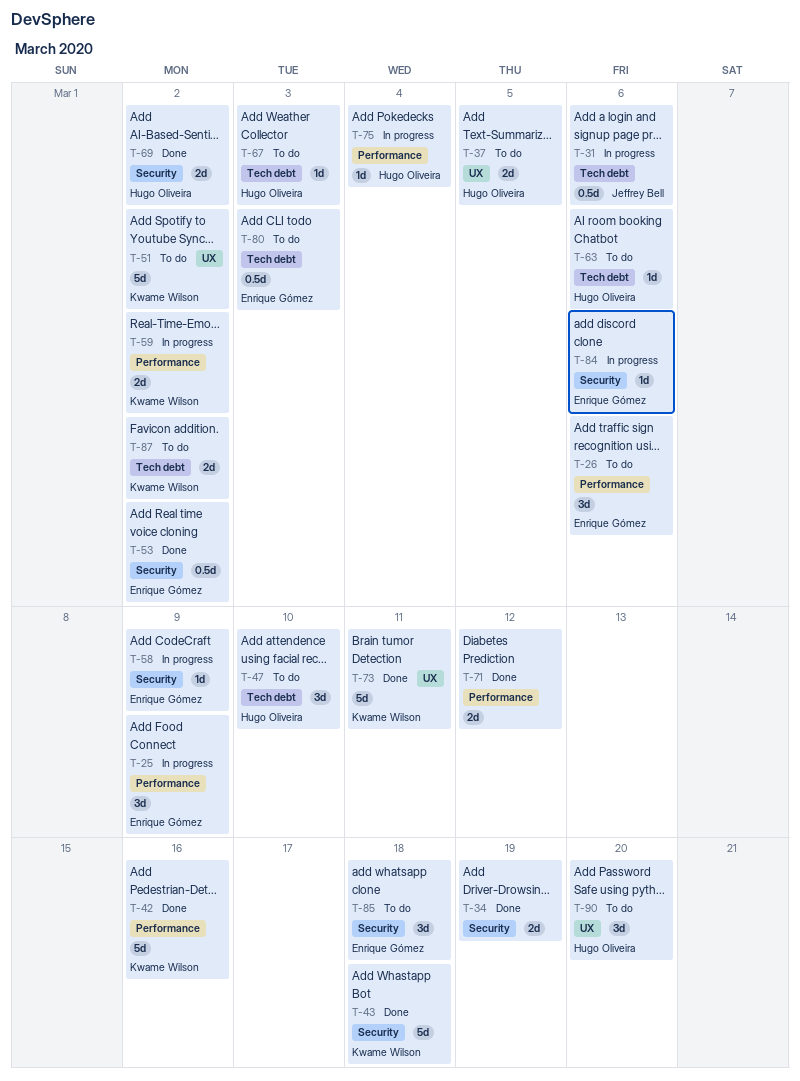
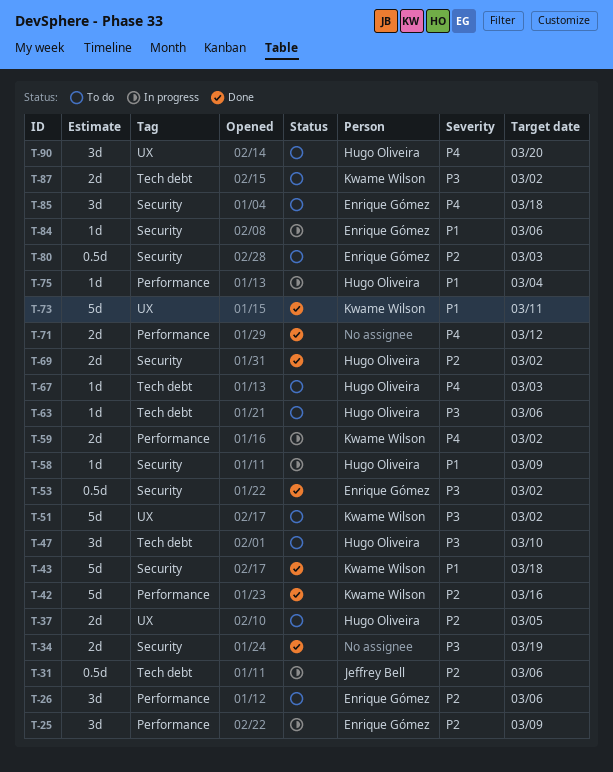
T-58, owner: Enrique Gómez -> Hugo Oliveira
T-80, label: Tech debt -> Security

